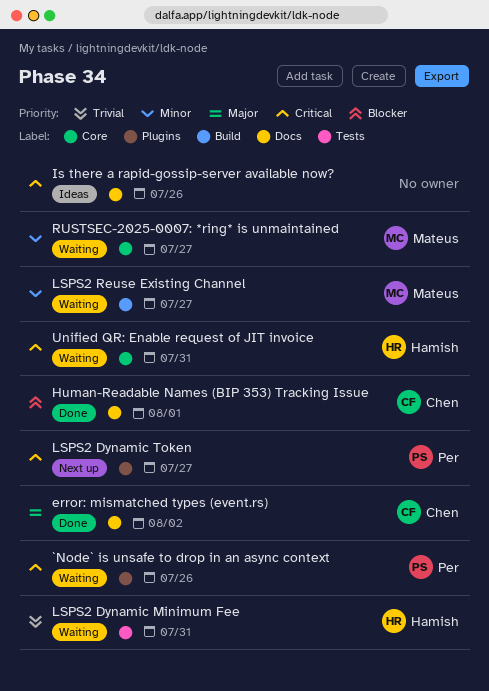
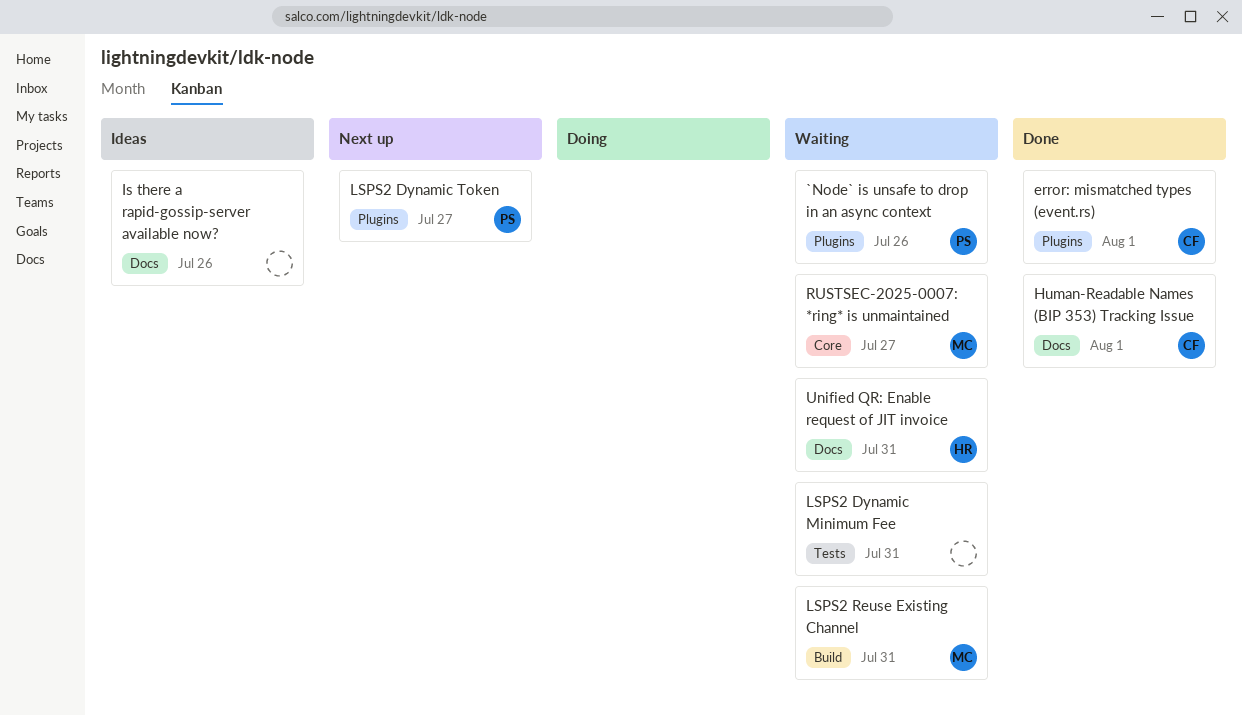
error: mismatched types (event.rs), label: Docs -> Plugins
error: mismatched types (event.rs), due: Aug 2 -> Aug 1
LSPS2 Dynamic Minimum Fee, owner: Hamish -> none
LSPS2 Reuse Existing Channel, due: Jul 27 -> Jul 31
Unified QR: Enable request of JIT invoice, label: Core -> Docs

